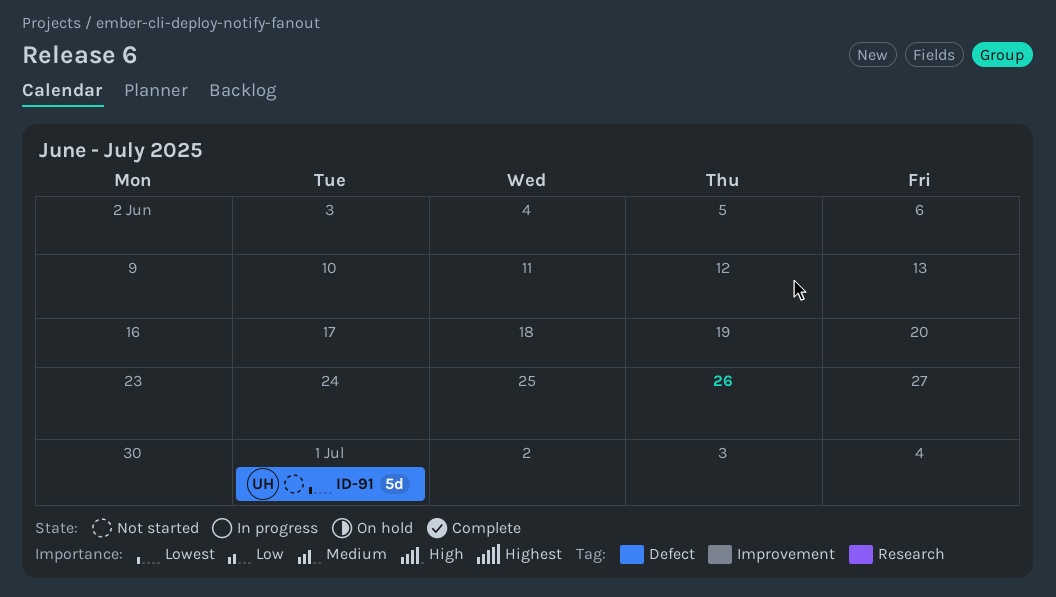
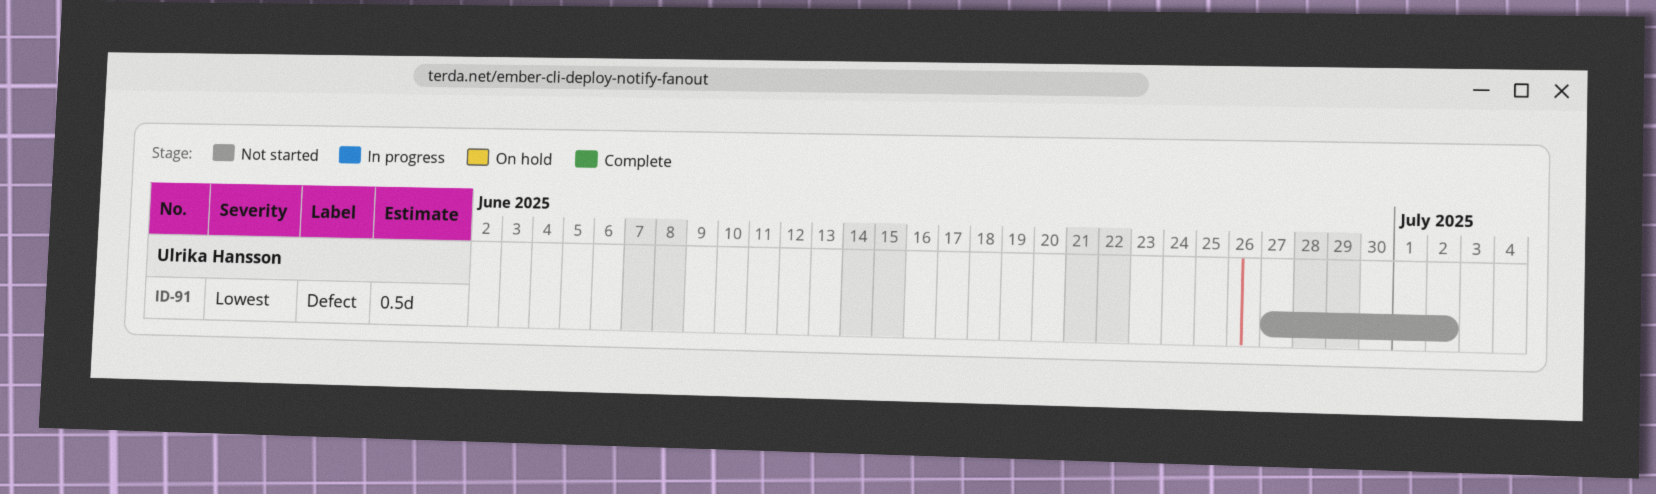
ID-91, estimate: 5d -> 0.5d
ID-91, start: Jul 1 -> Jun 27
ID-91, due: Jul 1 -> Jul 2

